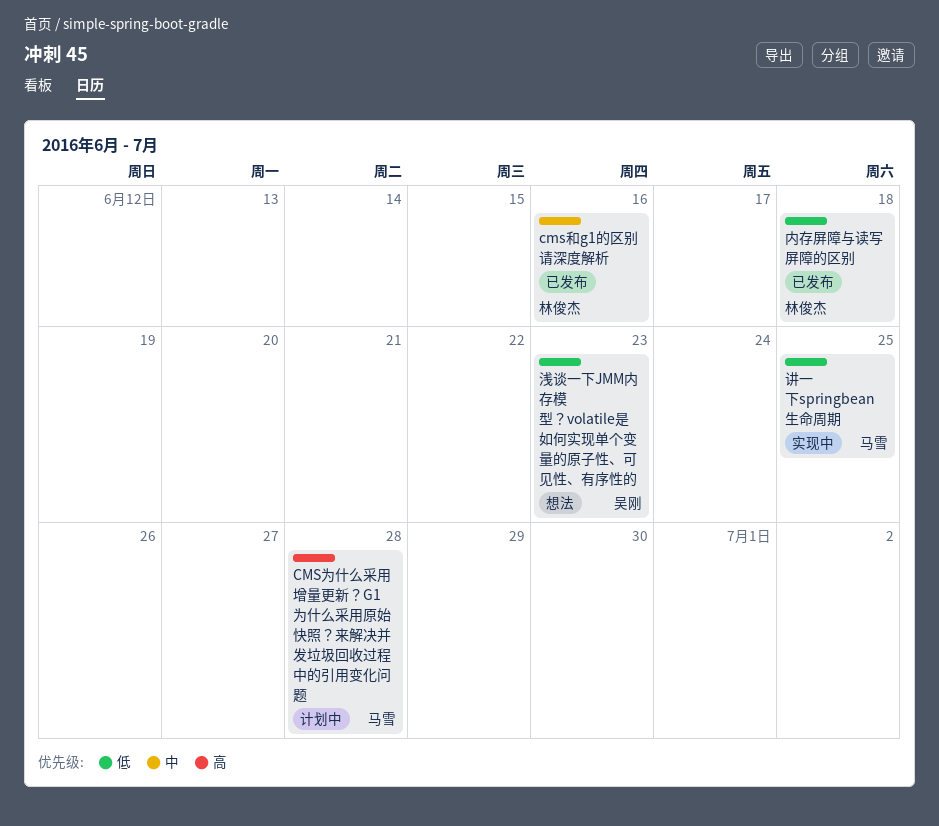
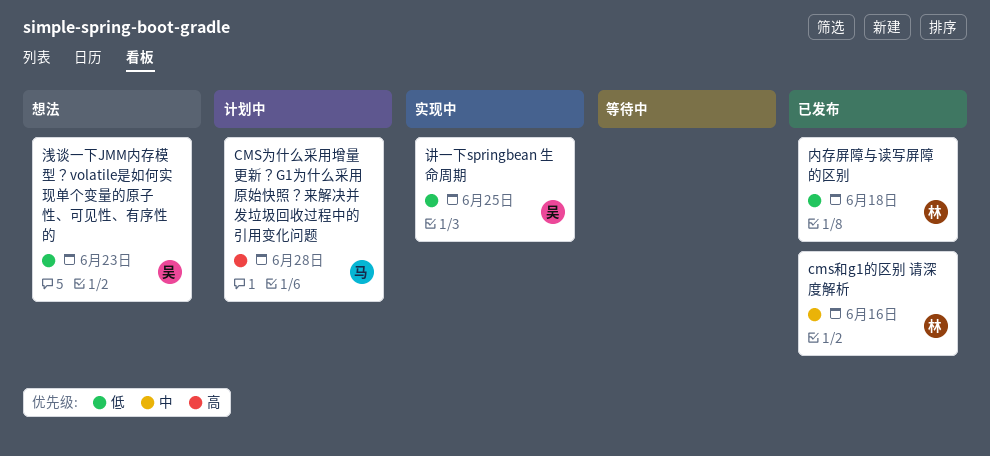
讲一下springbean 生命周期, owner: 马雪 -> 吴刚

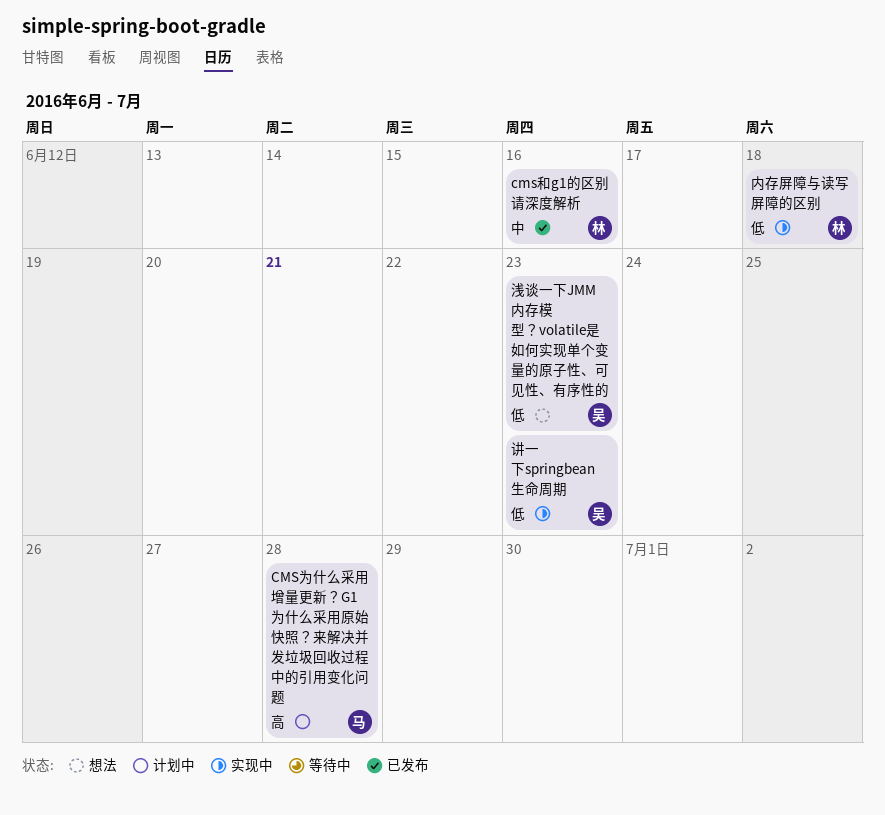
内存屏障与读写屏障的区别, status: 已发布 -> 实现中
讲一下springbean 生命周期, due: Jun 25 -> Jun 23

